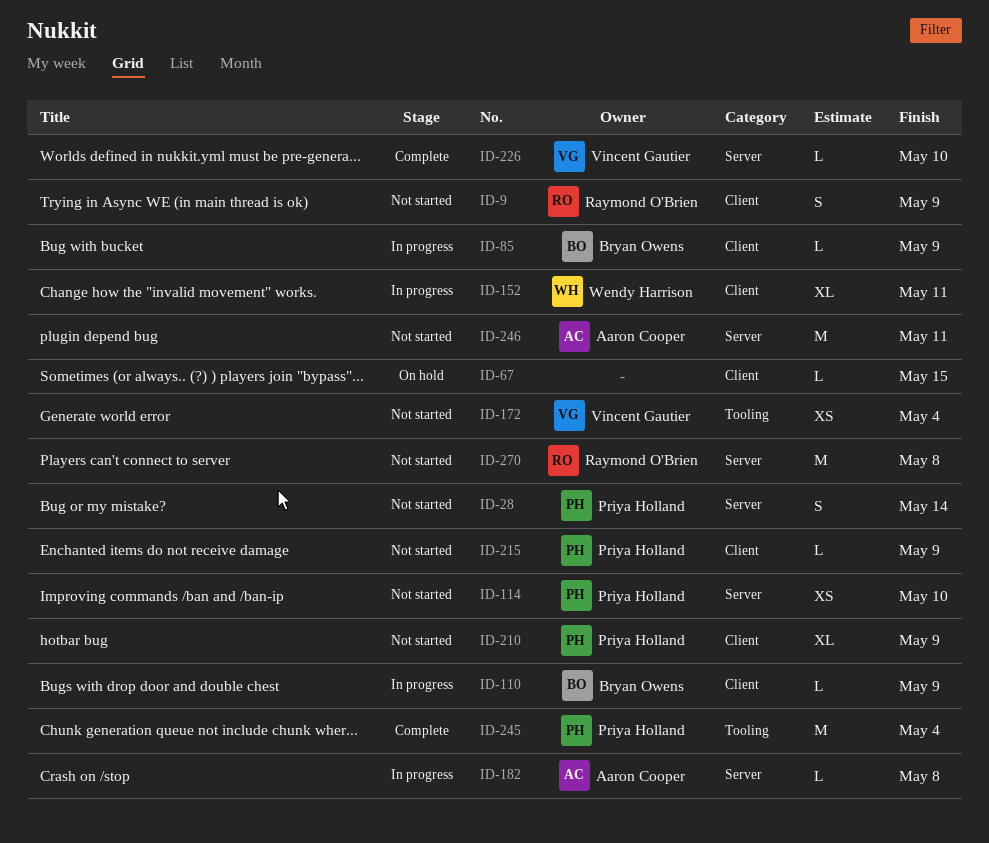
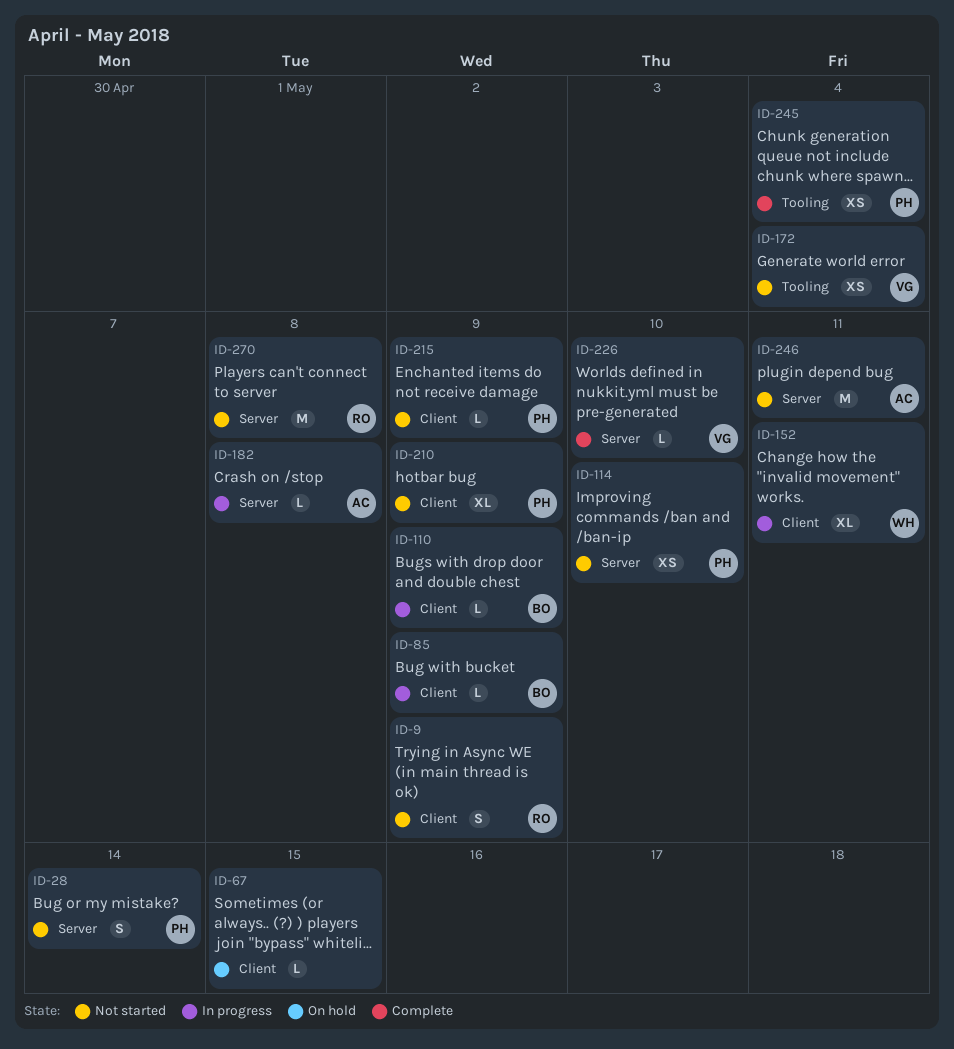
ID-245, estimate: M -> XS

